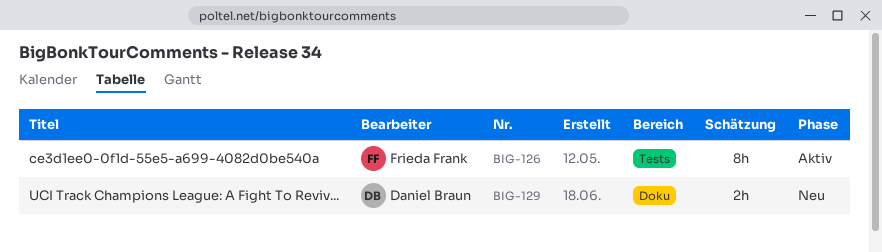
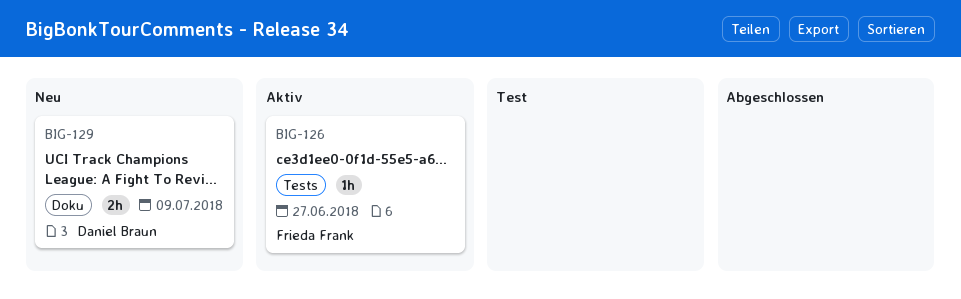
BIG-126, estimate: 8h -> 1h

